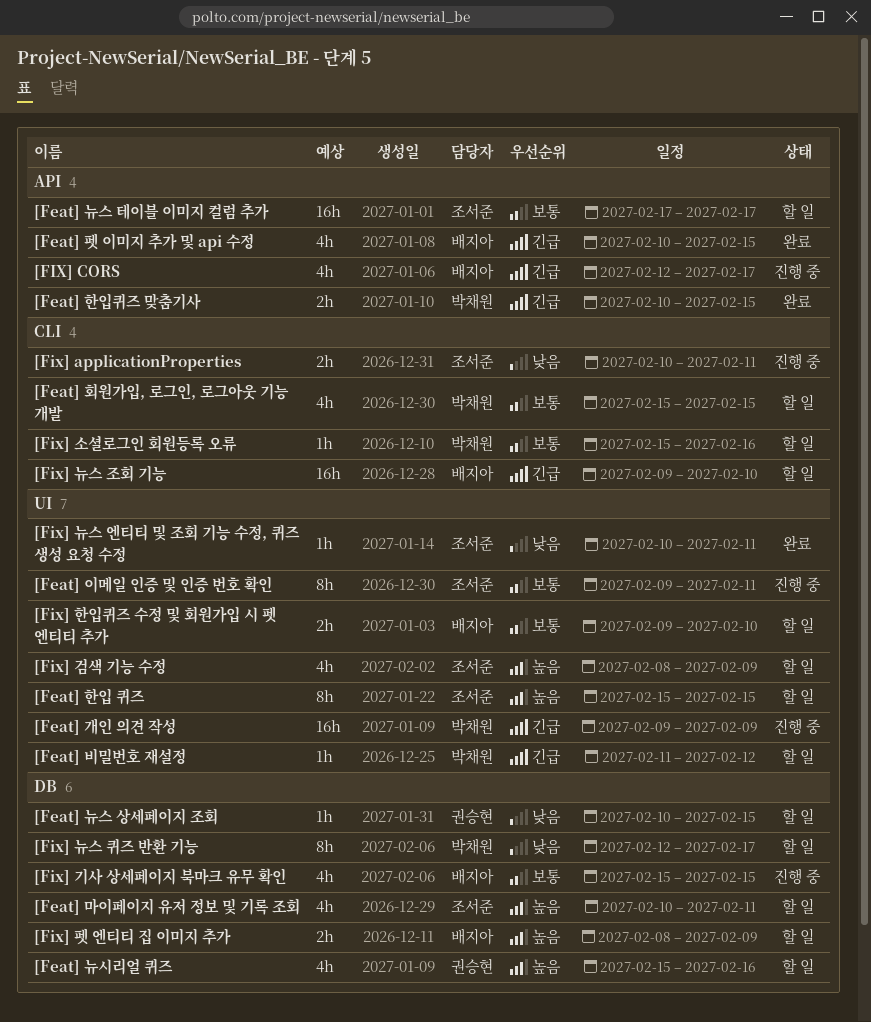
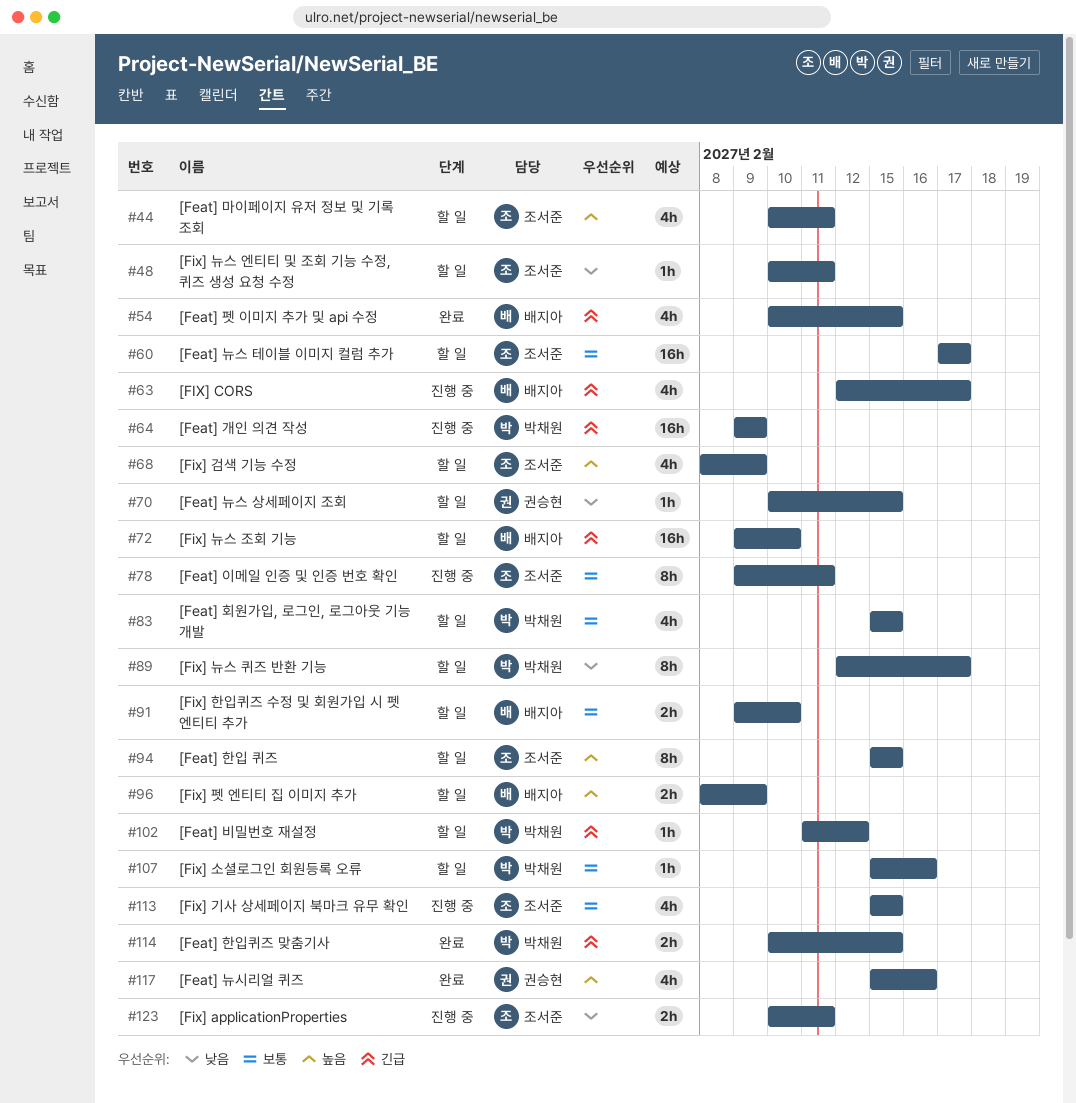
[Feat] 뉴시리얼 퀴즈, status: 할 일 -> 완료
[Fix] 기사 상세페이지 북마크 유무 확인, owner: 배지아 -> 조서준
[Fix] 뉴스 엔티티 및 조회 기능 수정, 퀴즈 생성 요청 수정, status: 완료 -> 할 일

